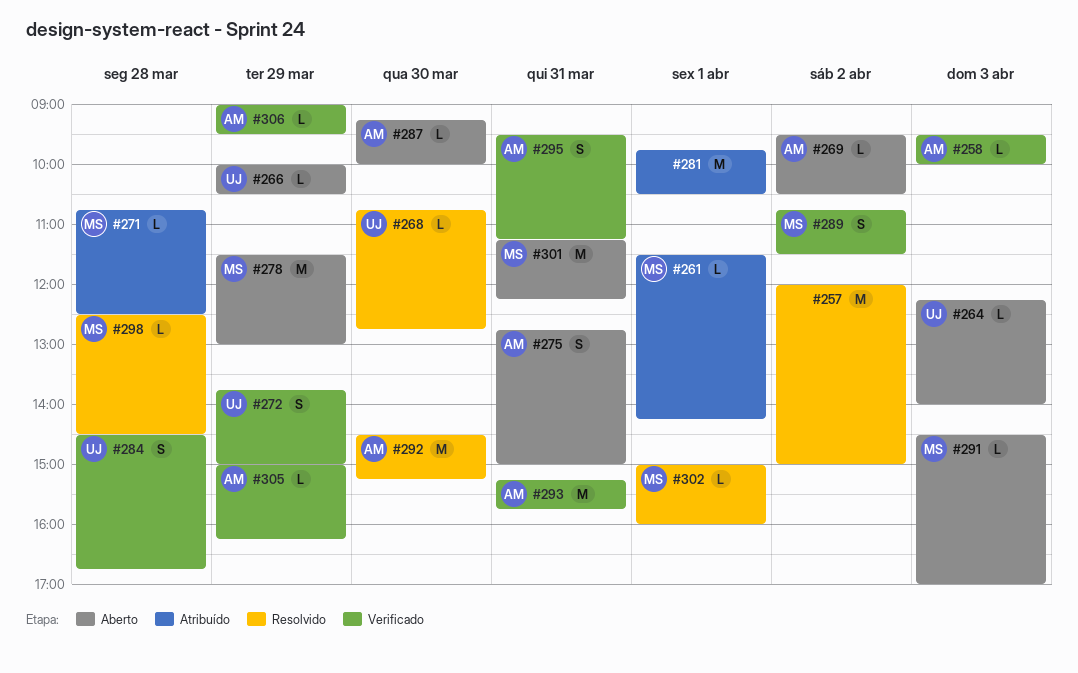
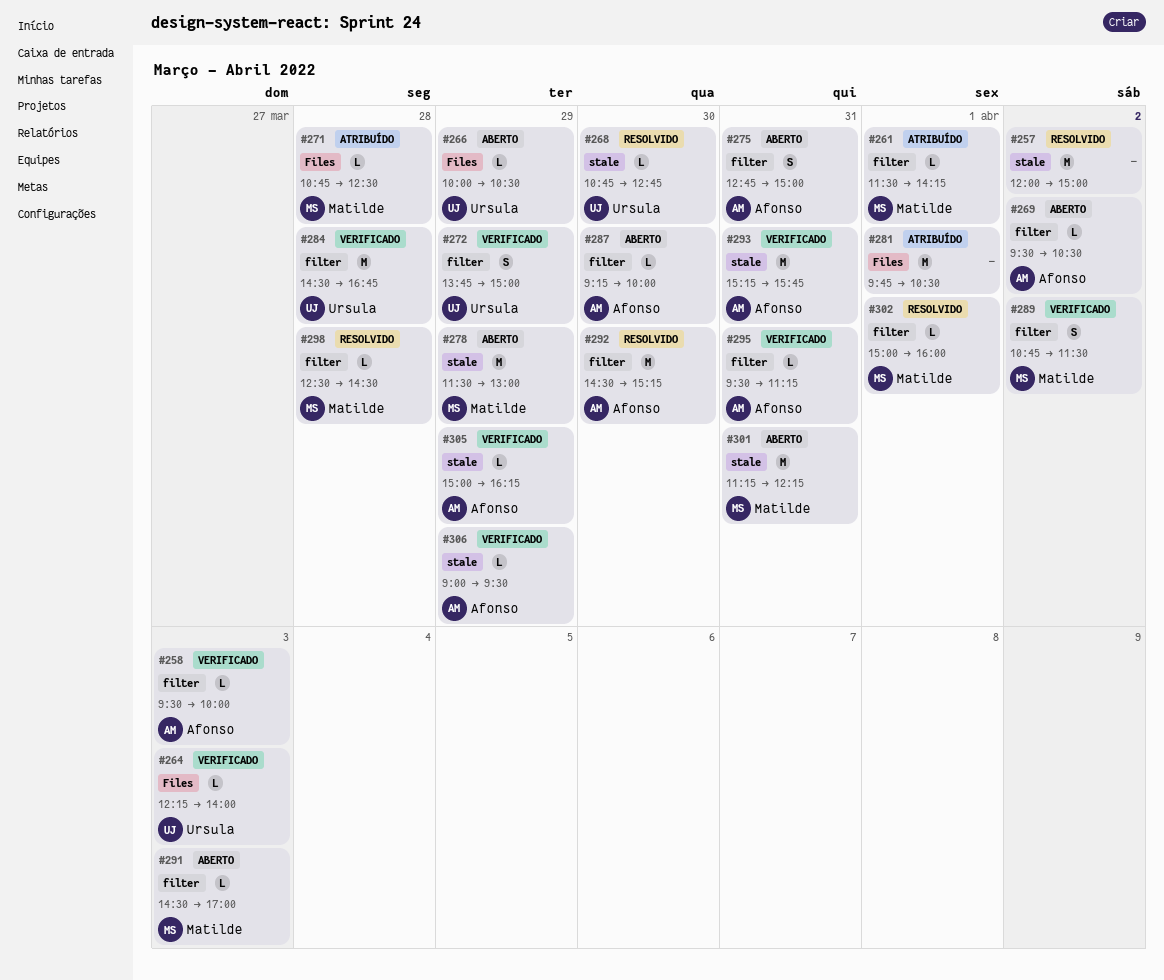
#264, status: Aberto -> Verificado
#284, estimate: S -> M
#295, estimate: S -> L

